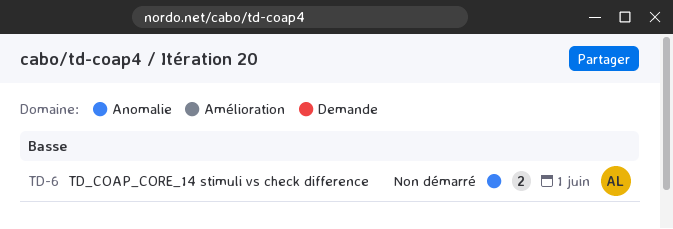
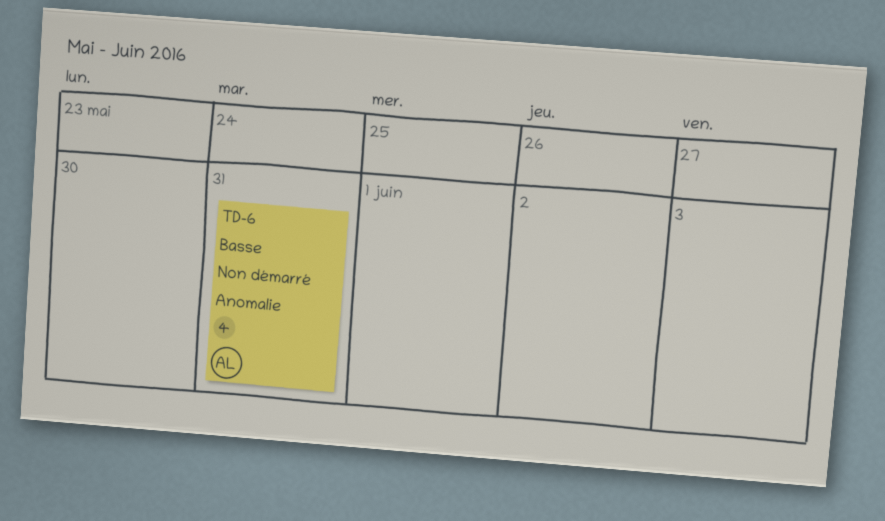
TD-6, estimate: 2 -> 4
TD-6, due: Jun 1 -> May 31

